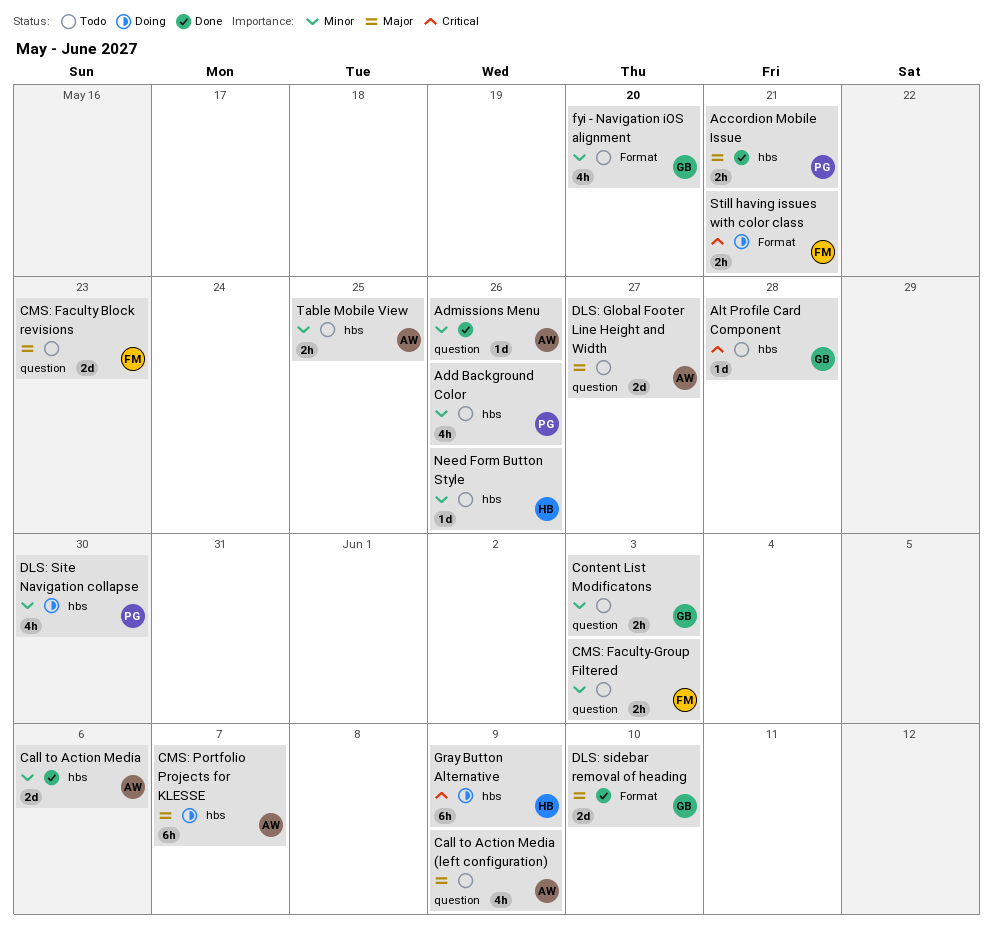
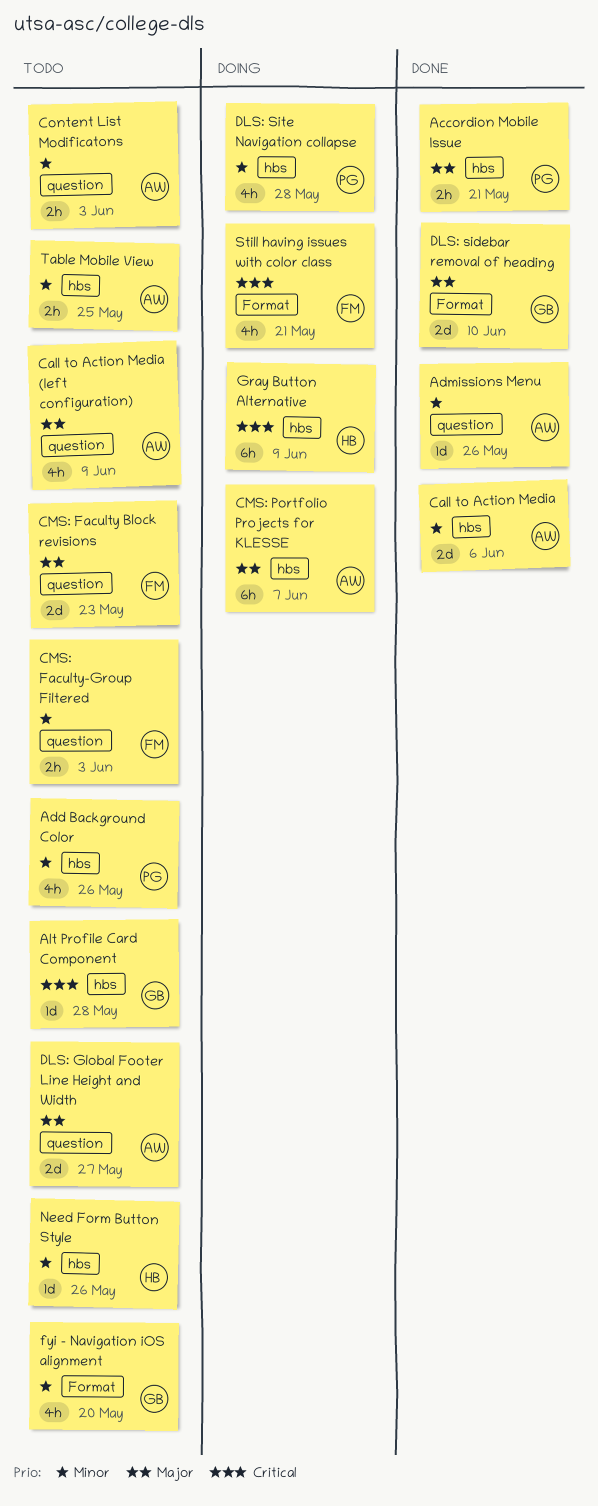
Content List Modificatons, owner: GB -> AW
DLS: Site Navigation collapse, due: May 30 -> May 28
Still having issues with color class, estimate: 2h -> 4h

